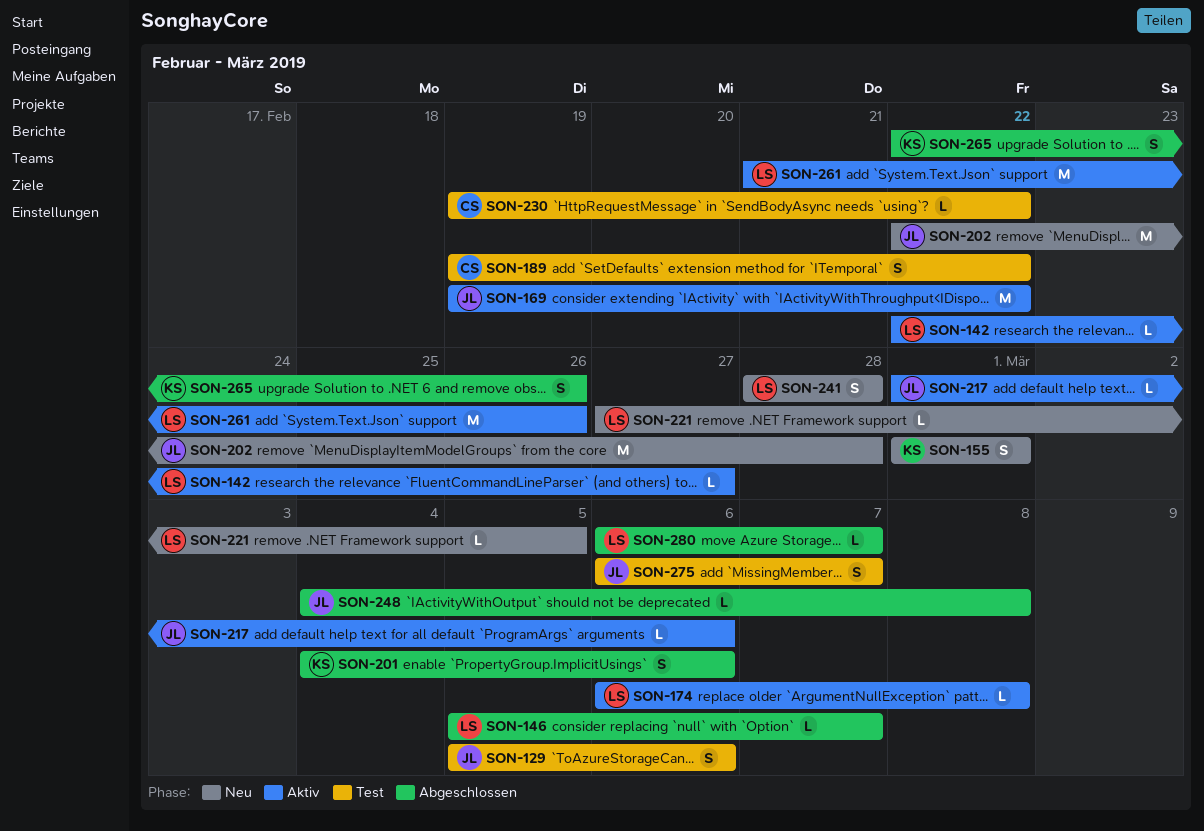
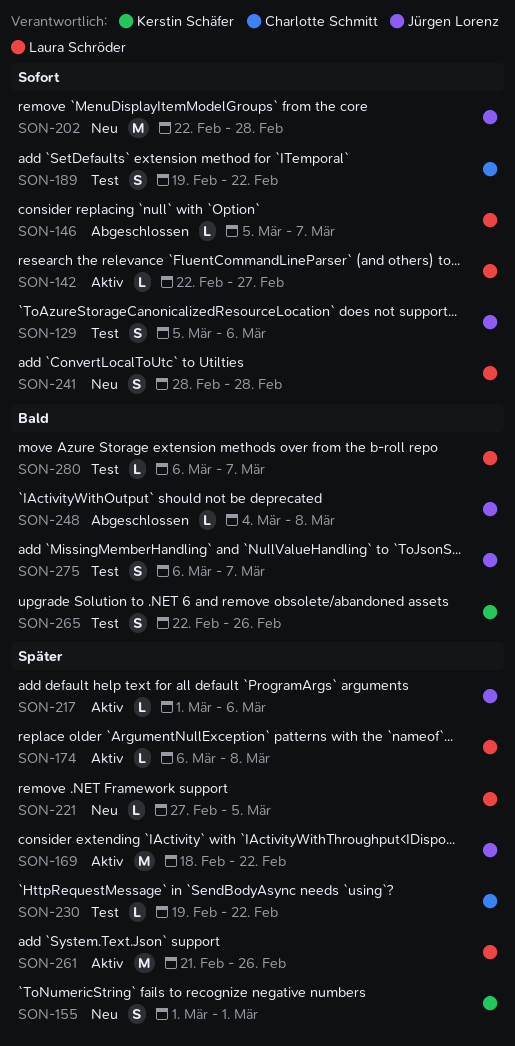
SON-169, start: Feb 19 -> Feb 18
SON-201: present -> none
SON-265, status: Abgeschlossen -> Test
SON-280, status: Abgeschlossen -> Test

